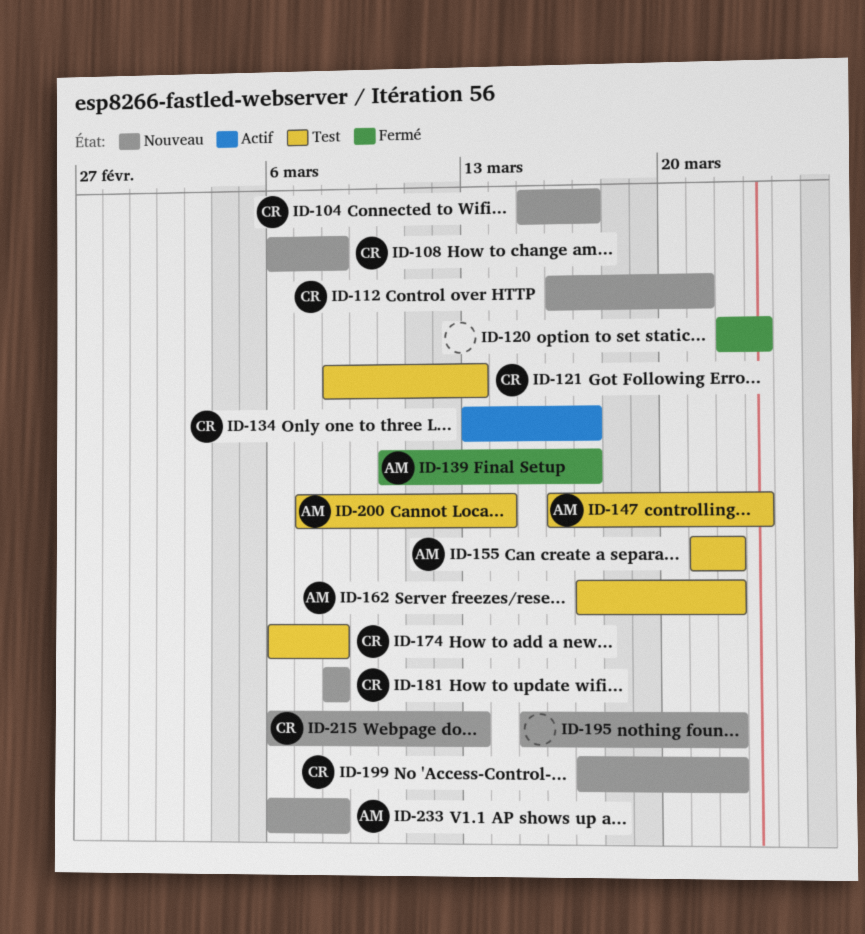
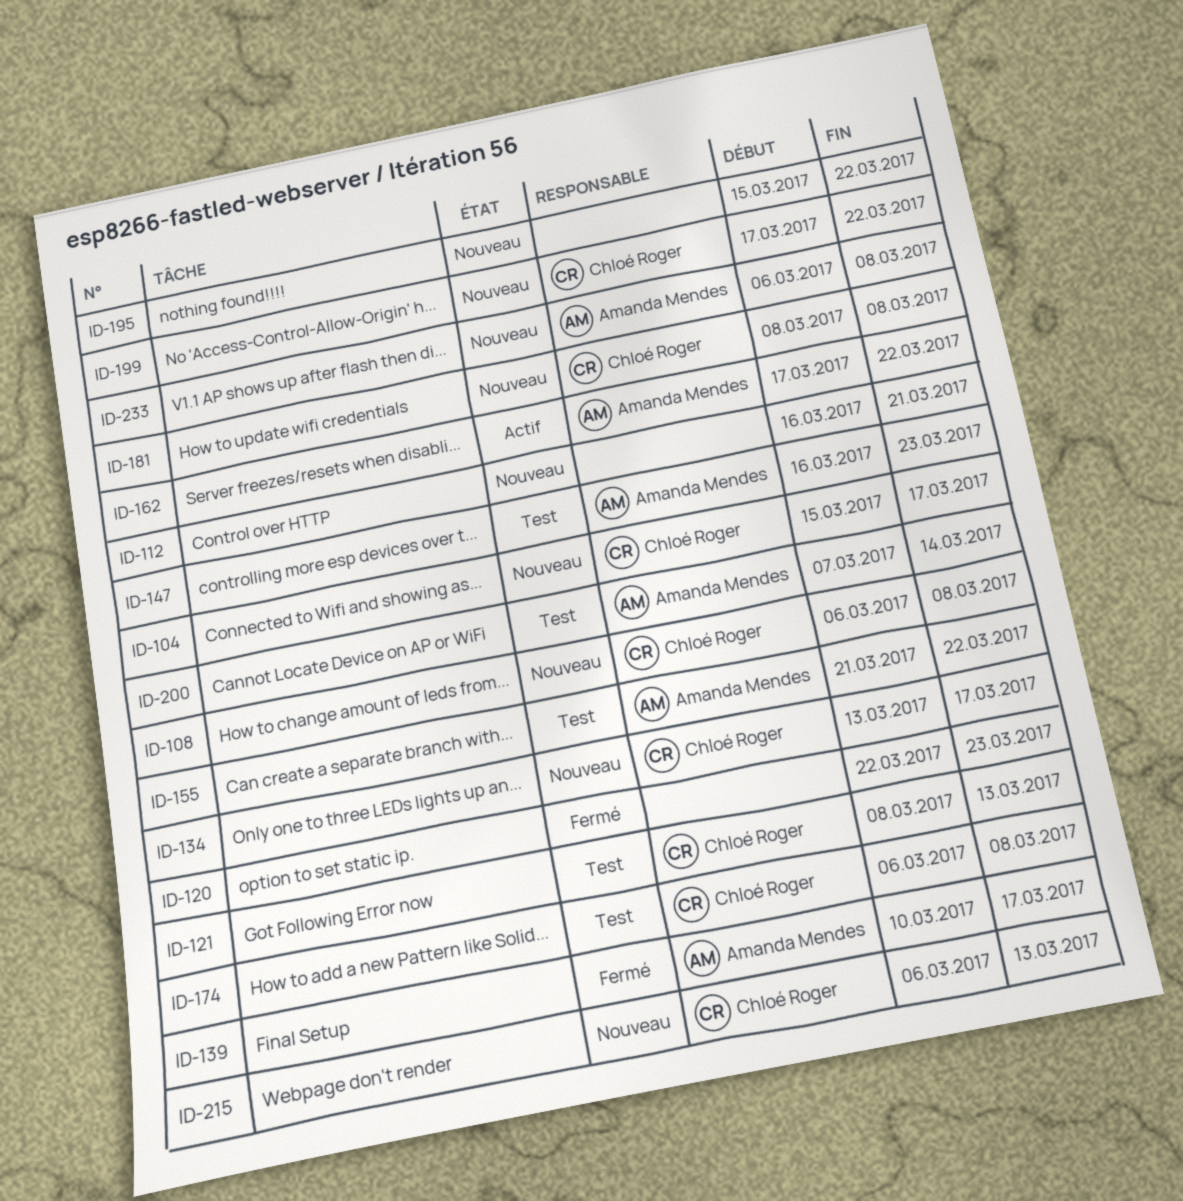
ID-112, owner: Chloé Roger -> none
ID-134, status: Actif -> Nouveau
ID-162, status: Test -> Actif

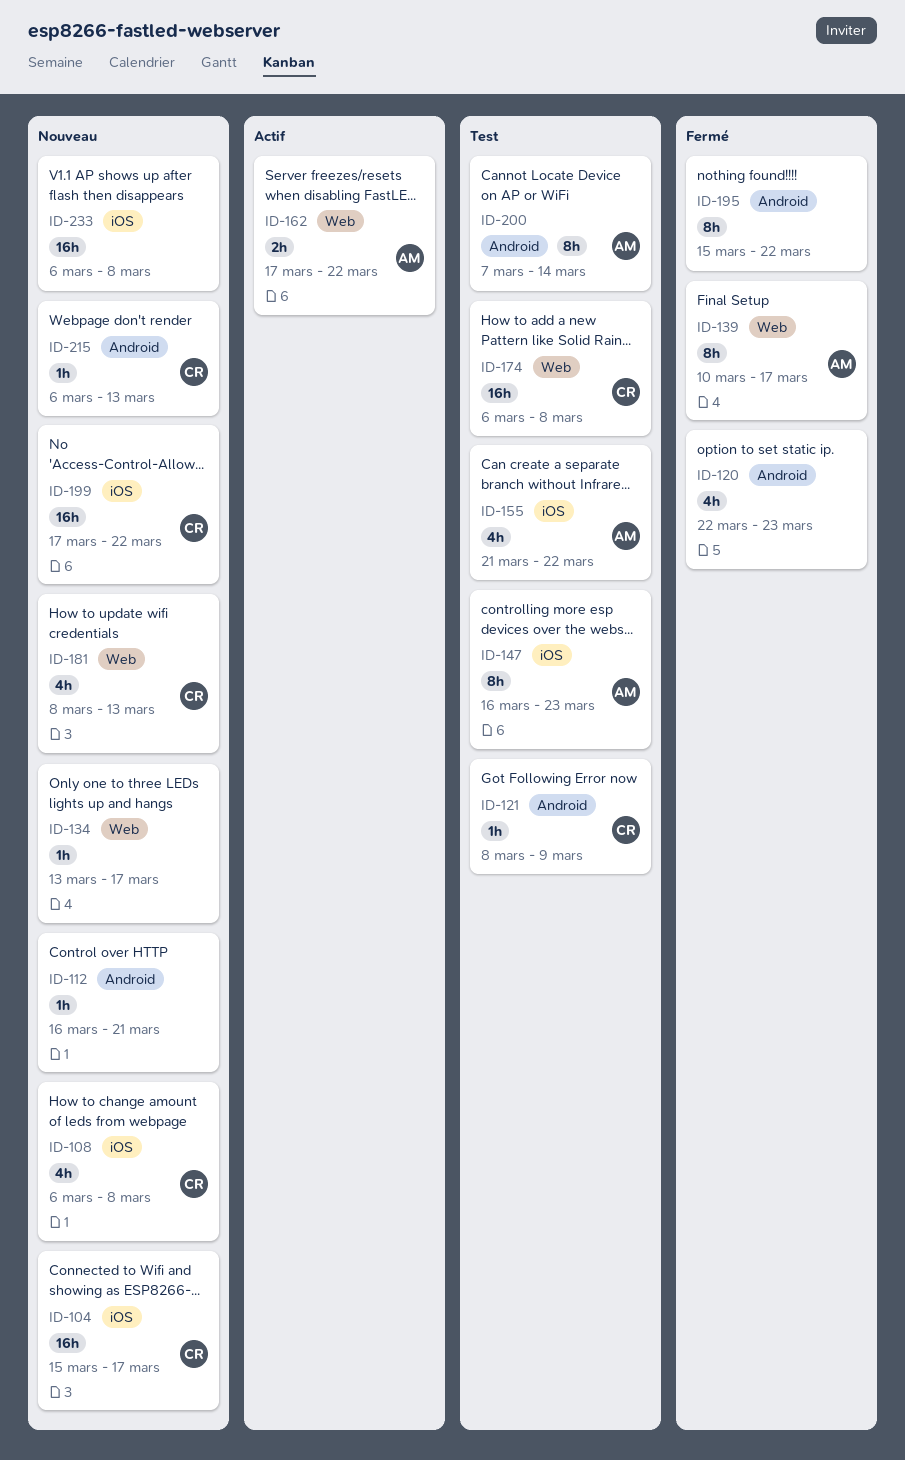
ID-121, due: Mar 13 -> Mar 9
ID-134, owner: Chloé Roger -> none
ID-181, due: Mar 8 -> Mar 13
ID-195, status: Nouveau -> Fermé
ID-233, owner: Amanda Mendes -> none

